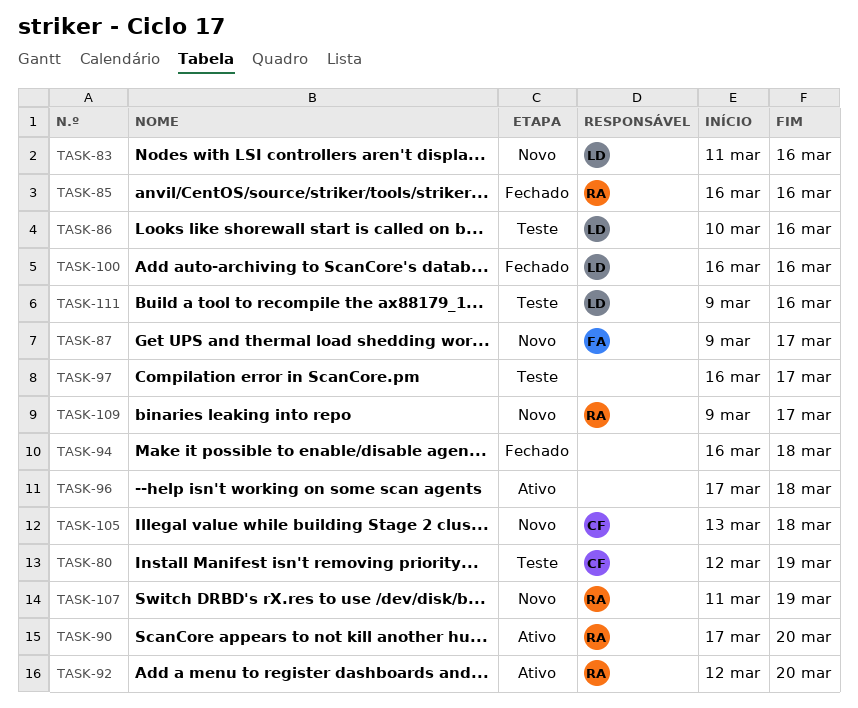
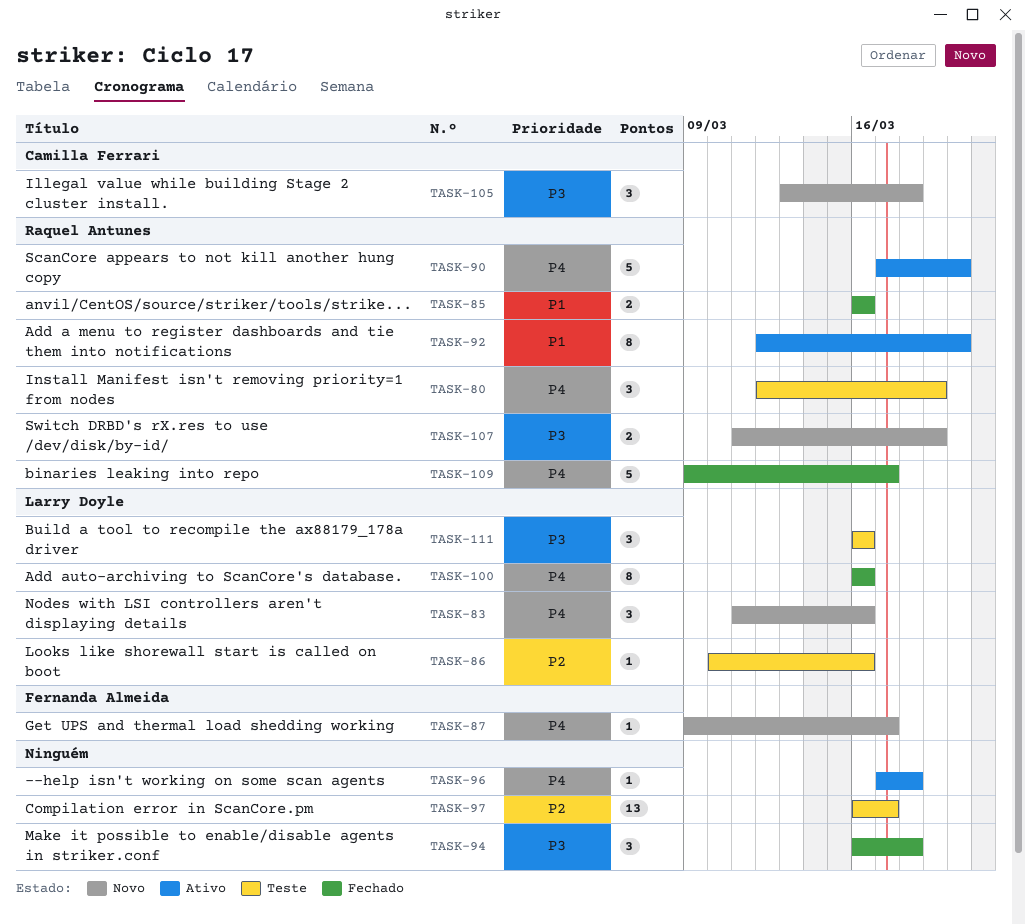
TASK-80, owner: Camilla Ferrari -> Raquel Antunes
TASK-109, status: Novo -> Fechado
TASK-111, start: Mar 9 -> Mar 16

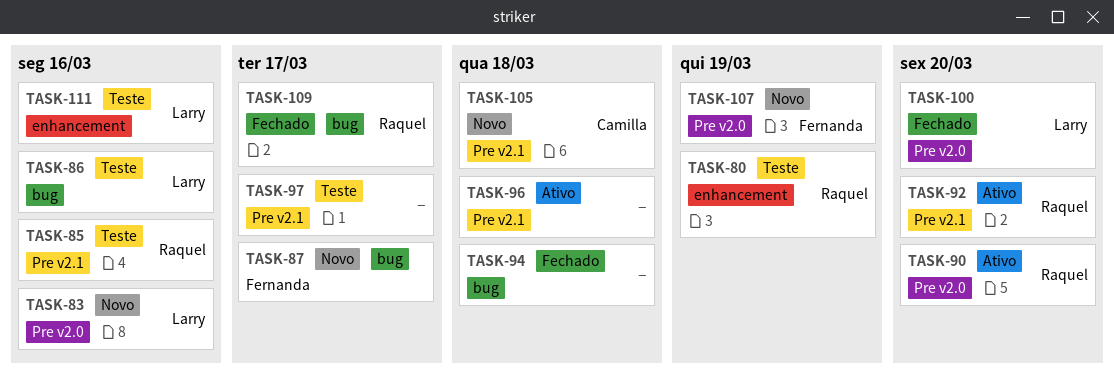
TASK-85, status: Fechado -> Teste
TASK-100, due: Mar 16 -> Mar 20
TASK-107, owner: Raquel Antunes -> Fernanda Almeida

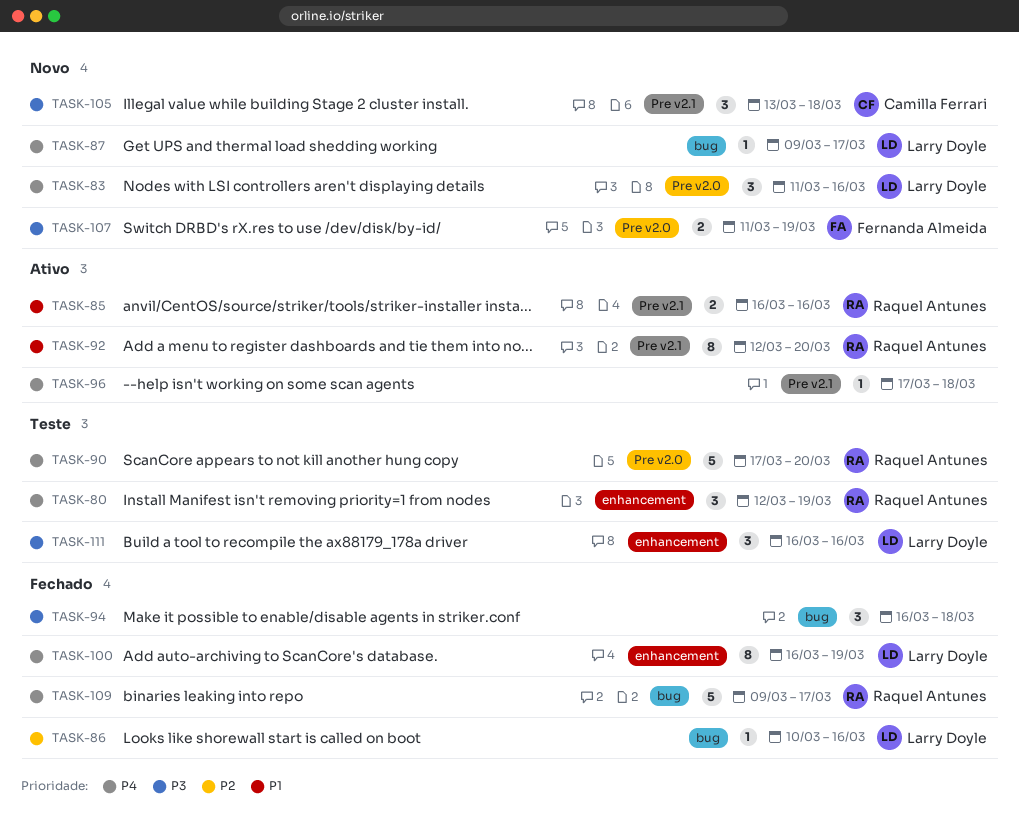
TASK-85, status: Teste -> Ativo
TASK-86, status: Teste -> Fechado
TASK-87, owner: Fernanda Almeida -> Larry Doyle
TASK-90, status: Ativo -> Teste
TASK-97: present -> none
TASK-100, label: Pre v2.0 -> enhancement
TASK-100, due: Mar 20 -> Mar 19

